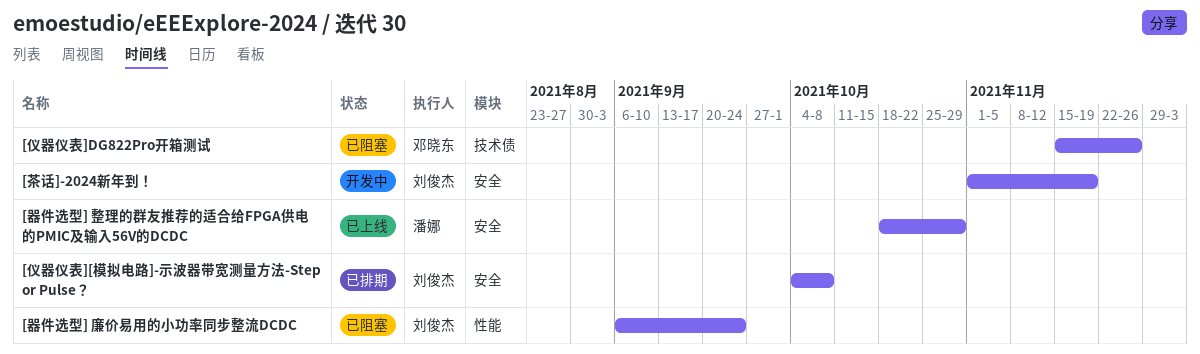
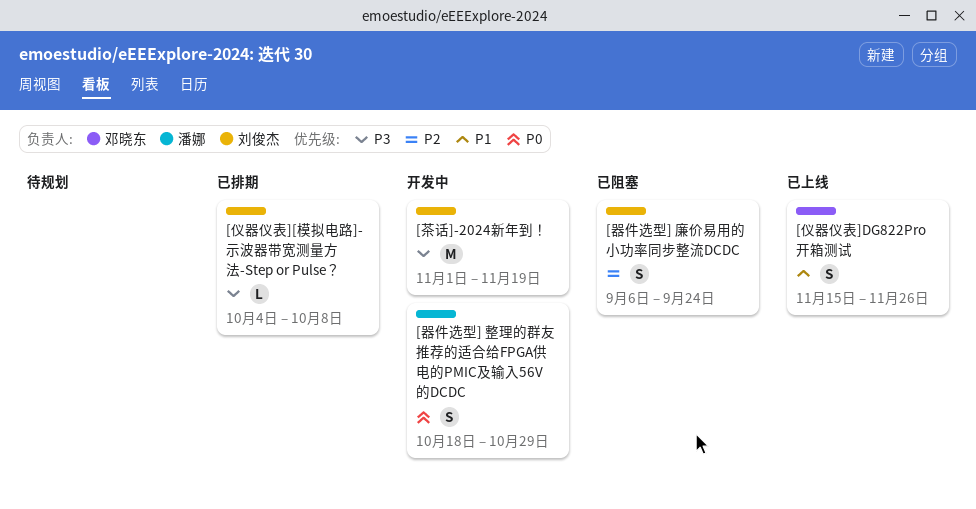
[仪器仪表]DG822Pro开箱测试, status: 已阻塞 -> 已上线
[器件选型] 整理的群友推荐的适合给FPGA供电的PMIC及输入56V的DCDC, status: 已上线 -> 开发中

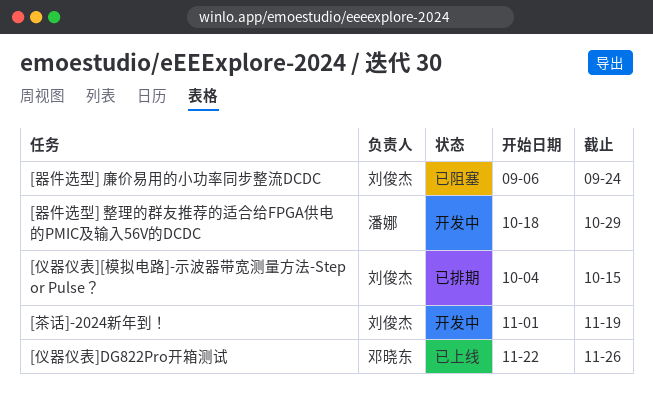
[仪器仪表][模拟电路]-示波器带宽测量方法-Step or Pulse？, due: Oct 8 -> Oct 15
[仪器仪表]DG822Pro开箱测试, start: Nov 15 -> Nov 22

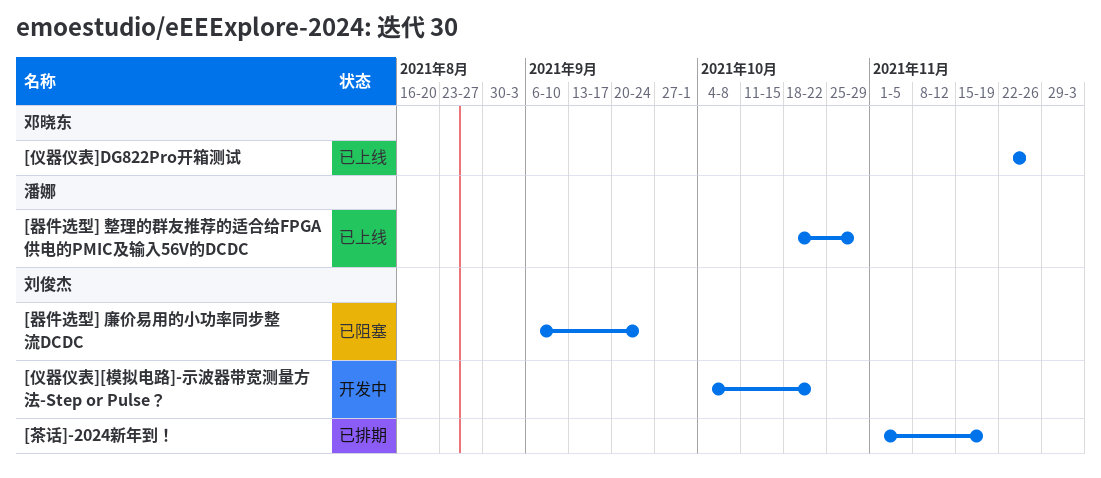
[仪器仪表][模拟电路]-示波器带宽测量方法-Step or Pulse？, status: 已排期 -> 开发中
[仪器仪表][模拟电路]-示波器带宽测量方法-Step or Pulse？, due: Oct 15 -> Oct 22
[器件选型] 整理的群友推荐的适合给FPGA供电的PMIC及输入56V的DCDC, status: 开发中 -> 已上线
[茶话]-2024新年到！, status: 开发中 -> 已排期

